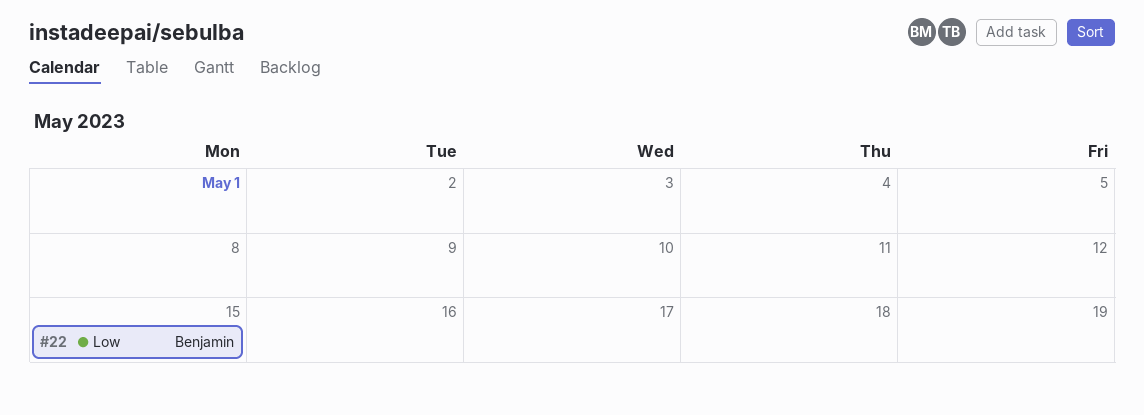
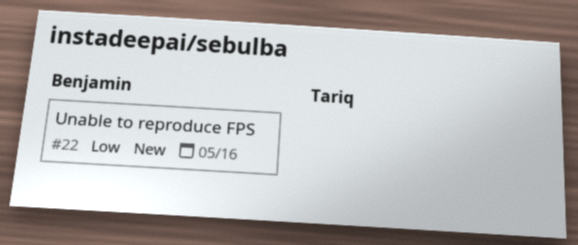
#22, due: May 15 -> May 16

